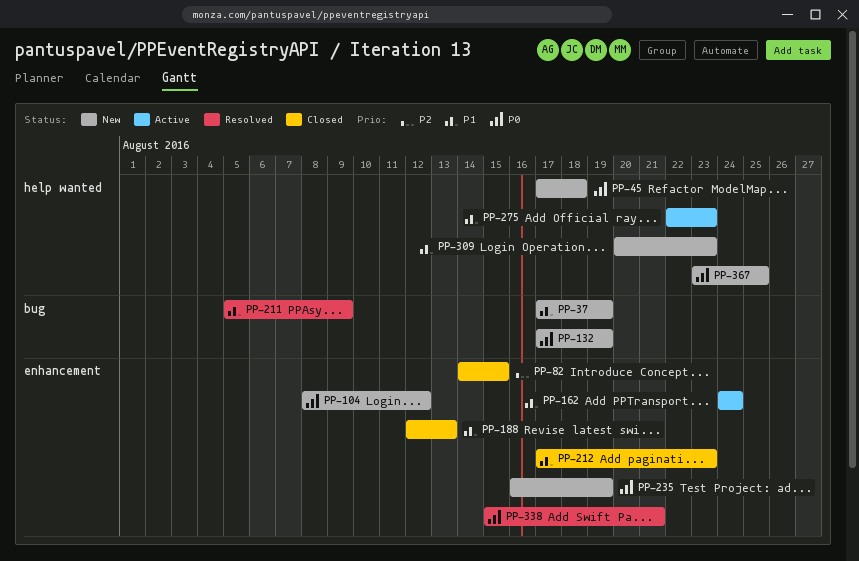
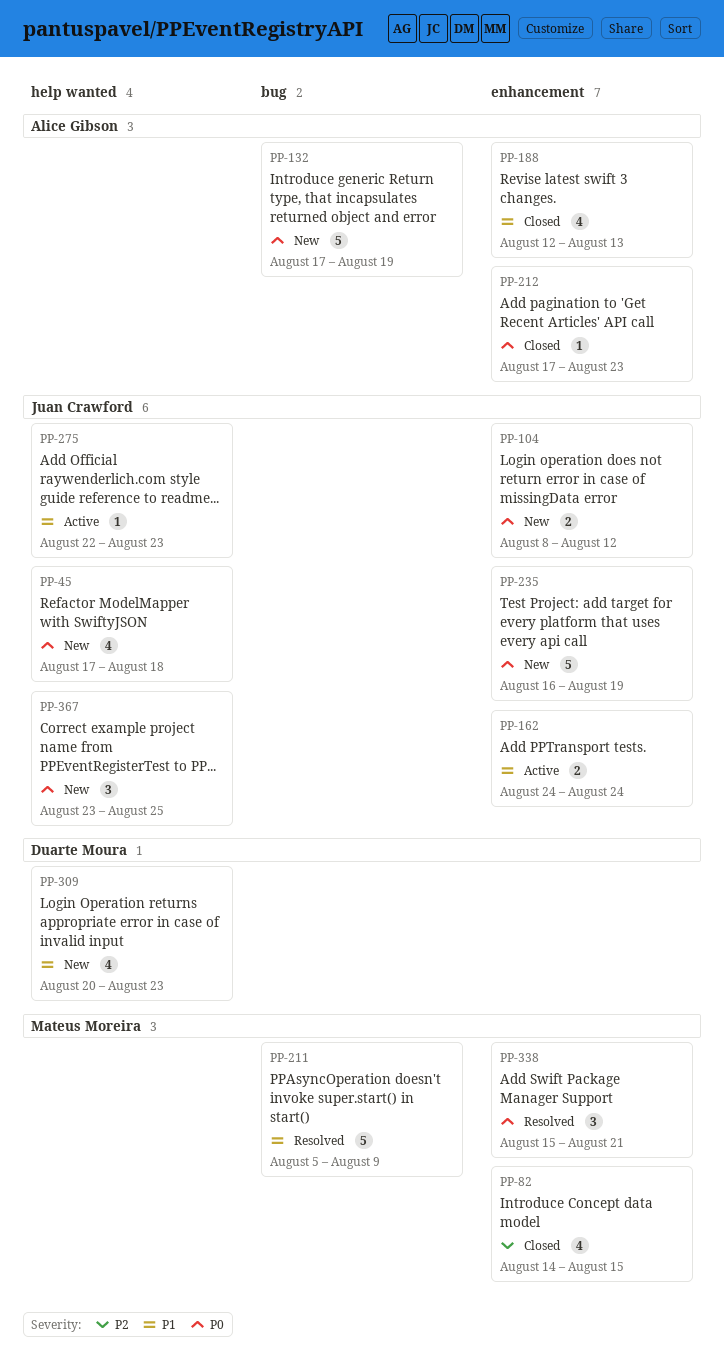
PP-37: present -> none
PP-212, priority: P1 -> P0

